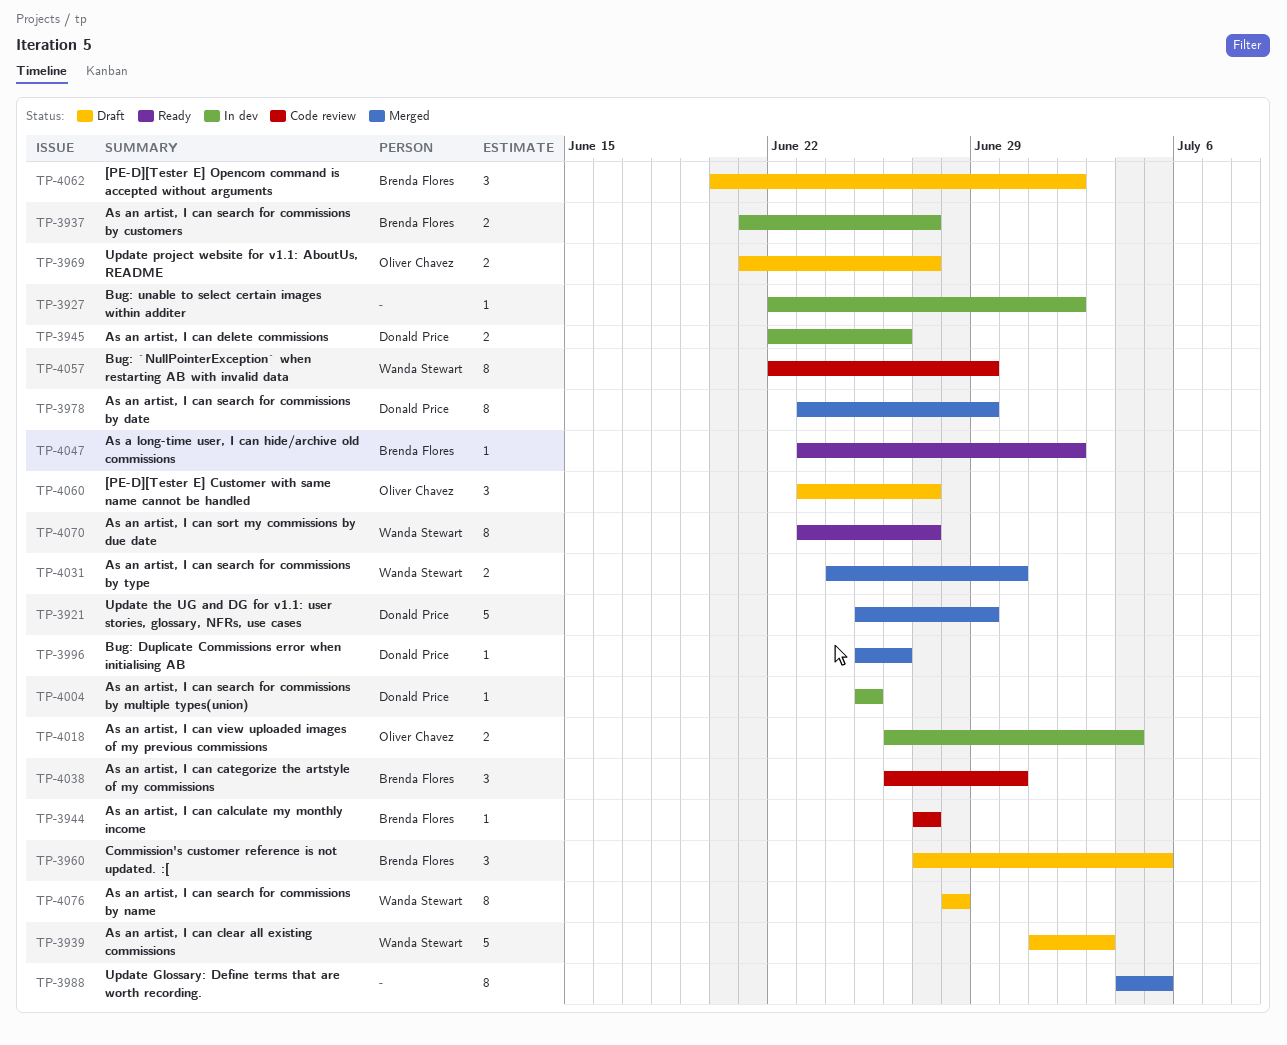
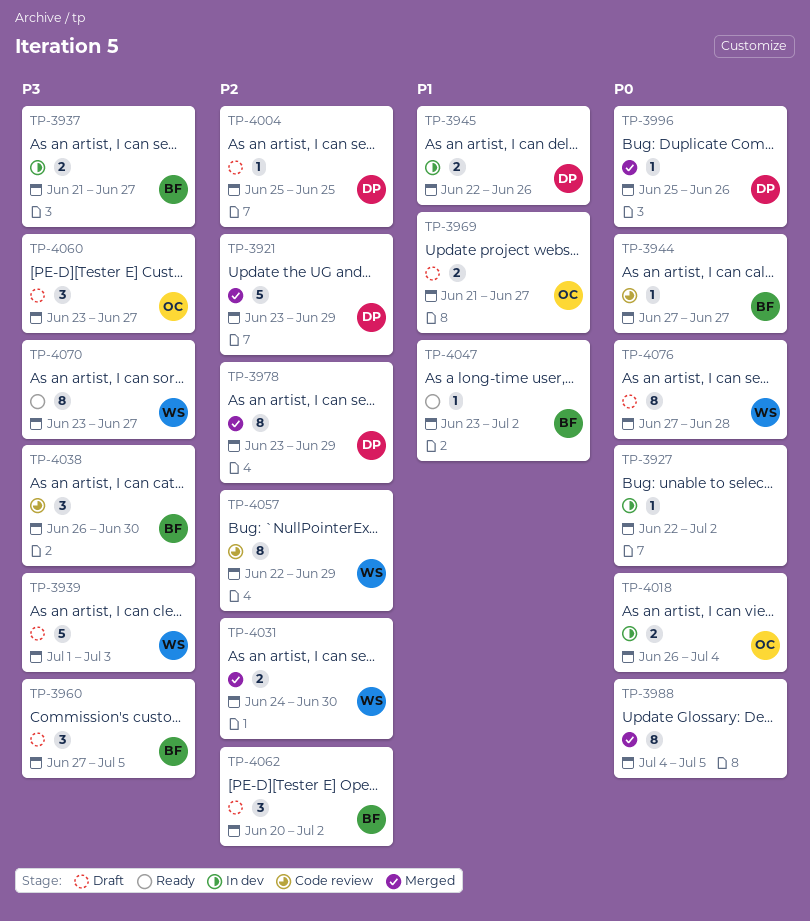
TP-3921, start: Jun 25 -> Jun 23
TP-4004, status: In dev -> Draft
TP-4076, start: Jun 28 -> Jun 27

